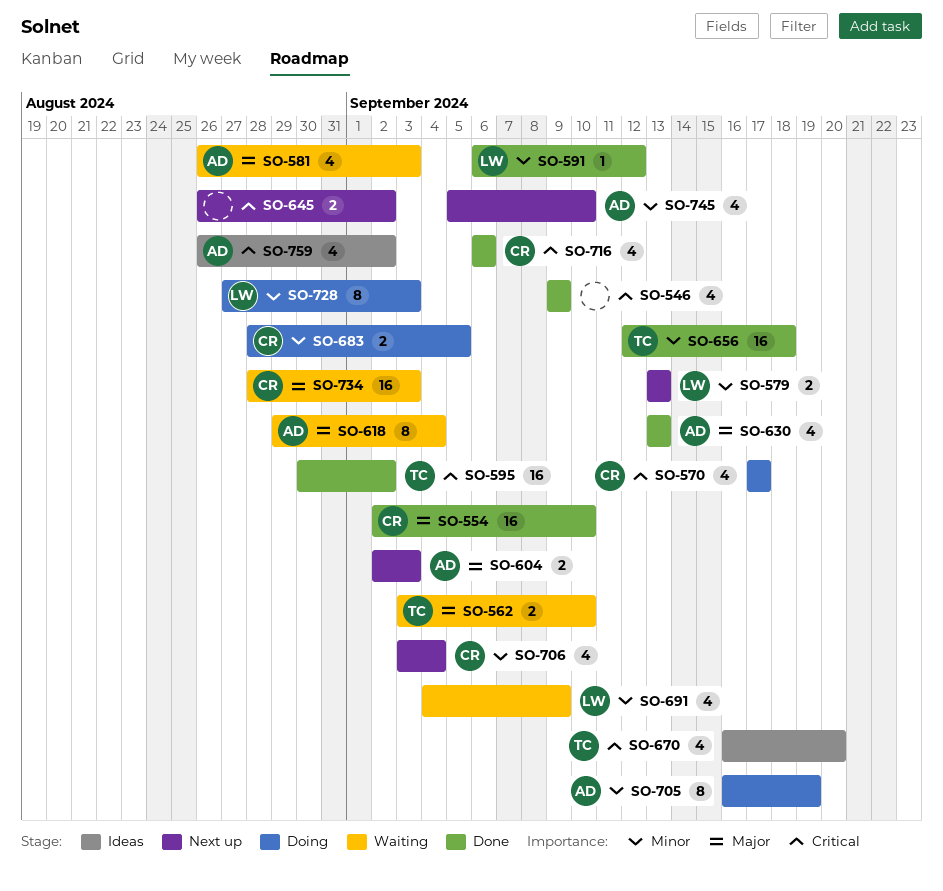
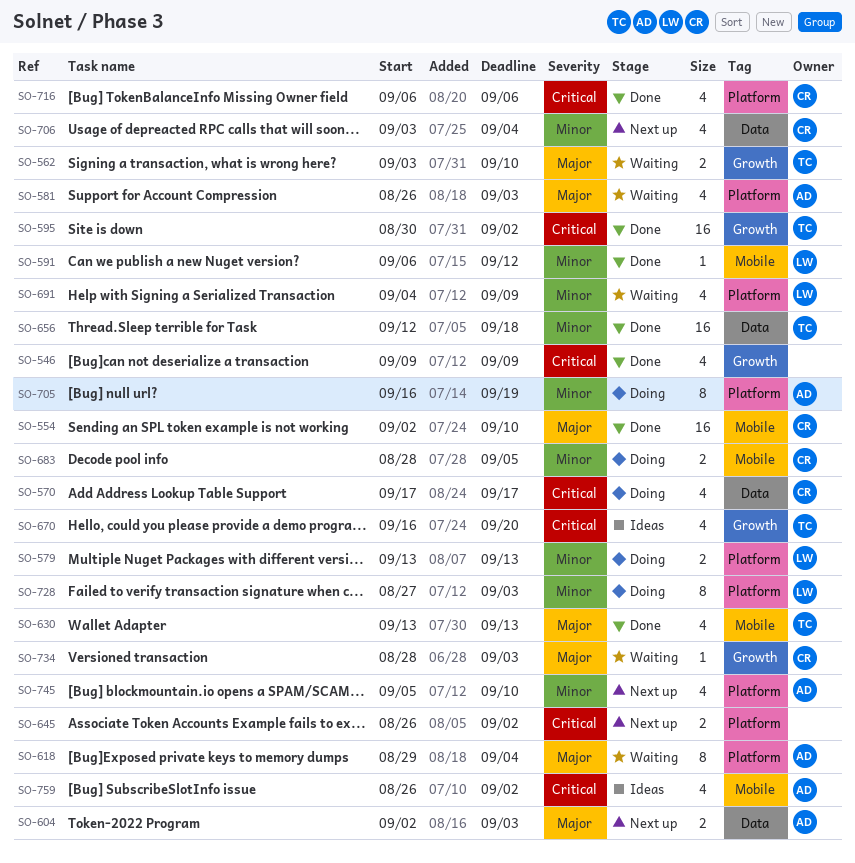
SO-579, status: Next up -> Doing
SO-630, owner: AD -> TC
SO-734, estimate: 16 -> 1

